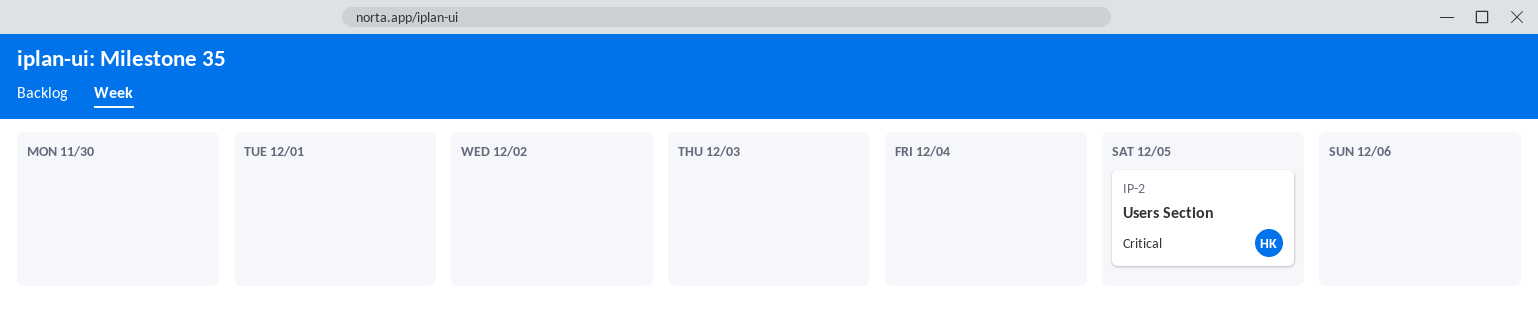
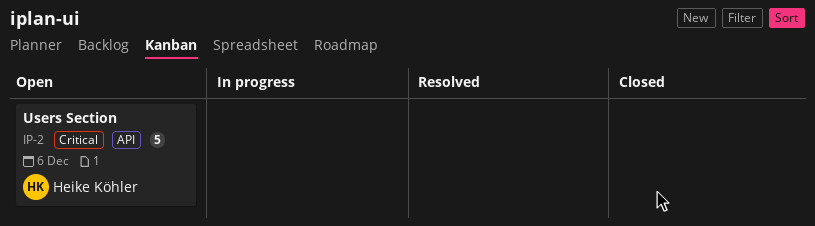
IP-2, due: Dec 5 -> Dec 6

